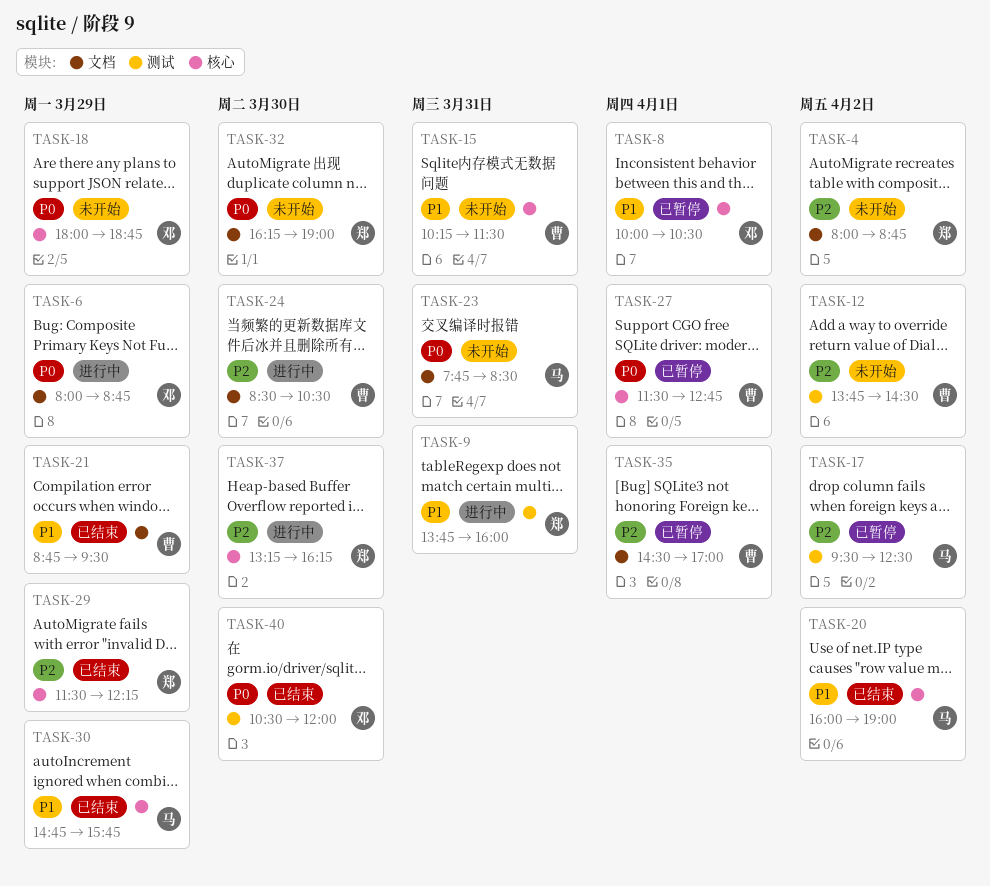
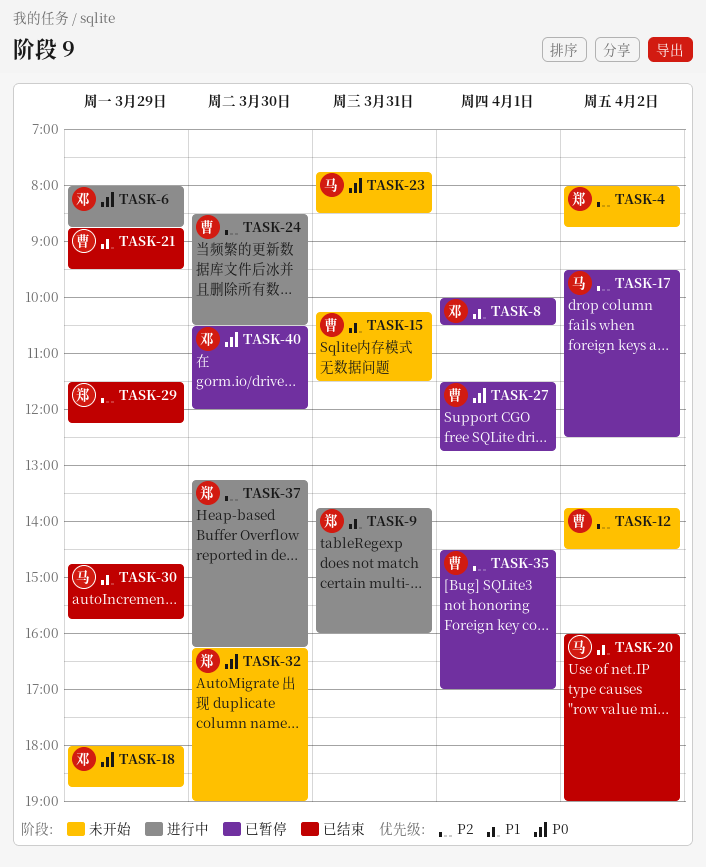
TASK-40, status: 已结束 -> 已暂停

